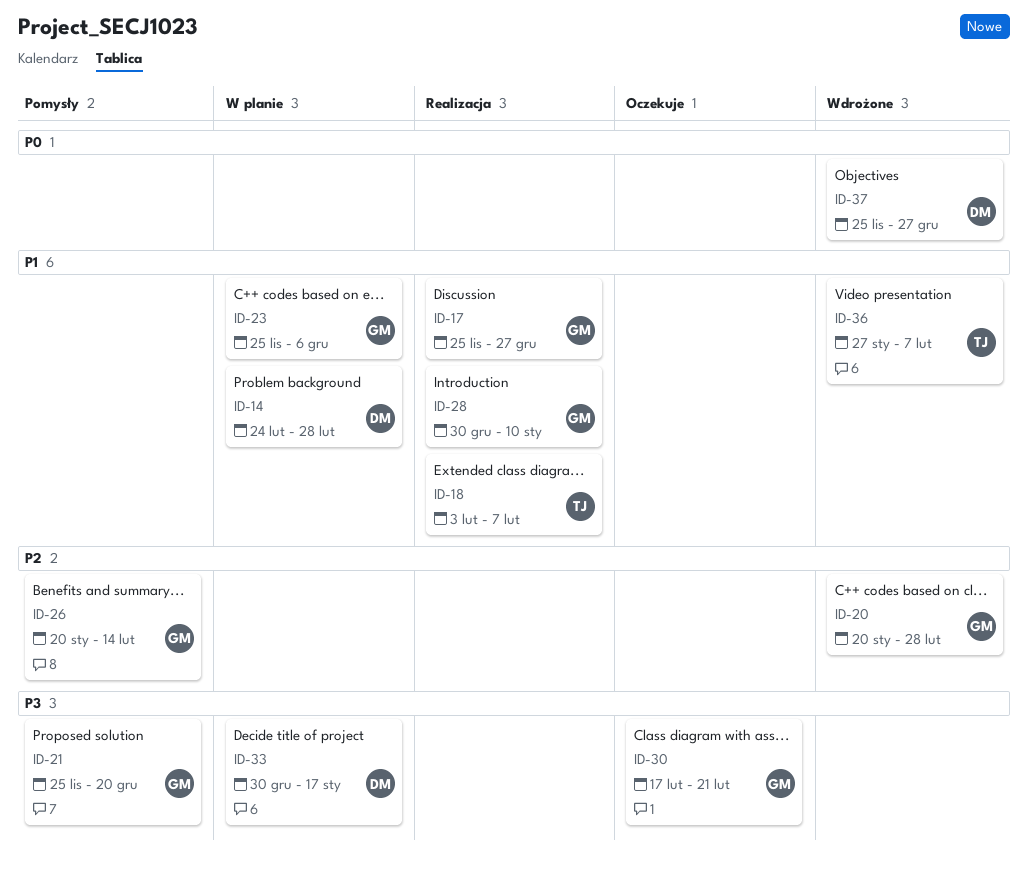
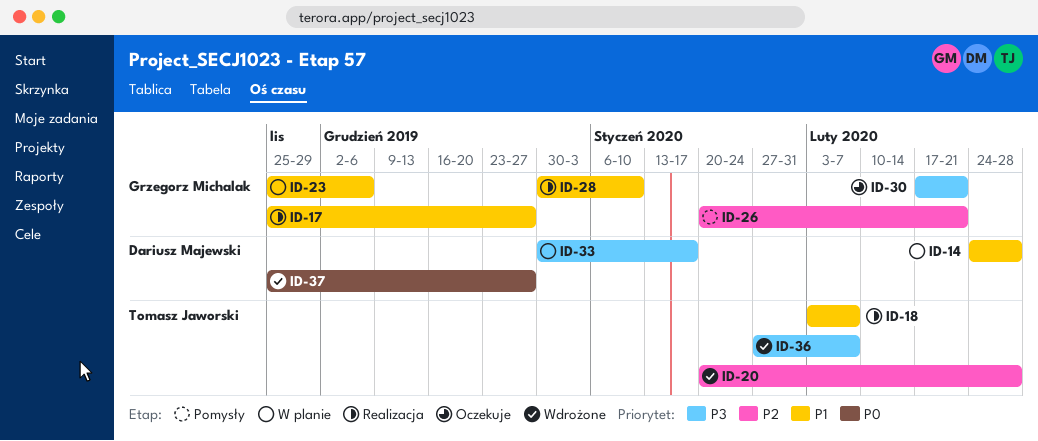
ID-20, owner: Grzegorz Michalak -> Tomasz Jaworski
ID-21: present -> none
ID-26, due: Feb 14 -> Feb 21
ID-36, priority: P1 -> P3

